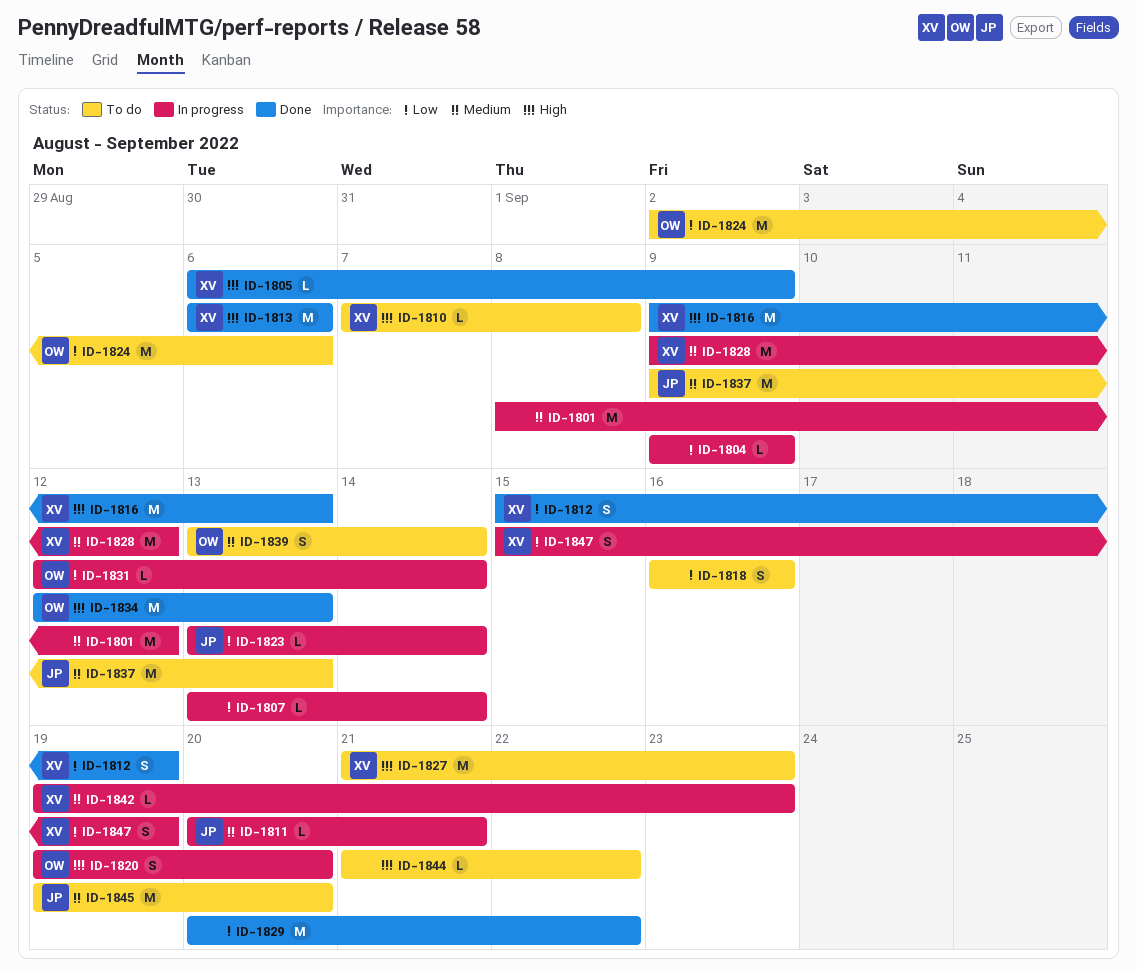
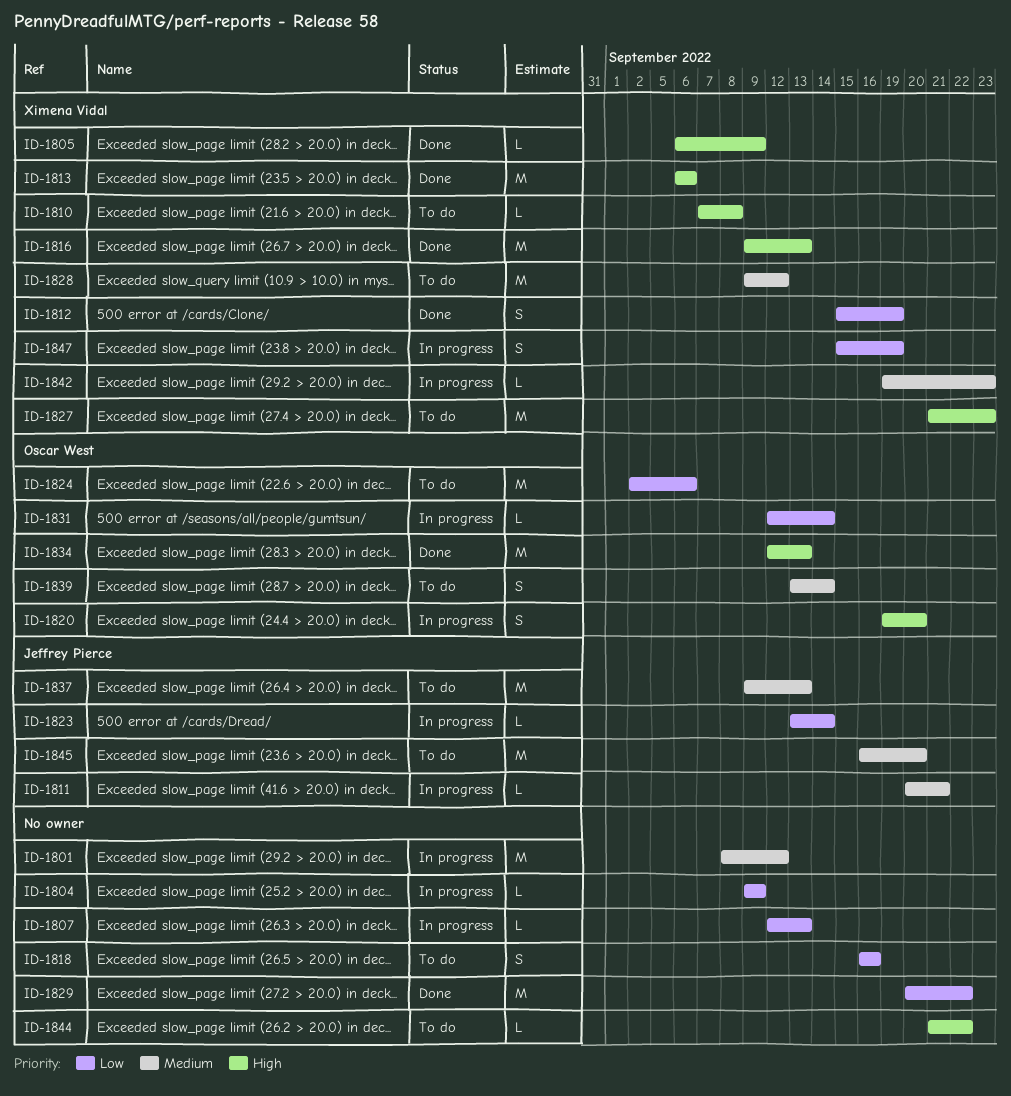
ID-1807, start: Sep 13 -> Sep 12
ID-1807, due: Sep 14 -> Sep 13
ID-1828, status: In progress -> To do
ID-1845, start: Sep 19 -> Sep 16

